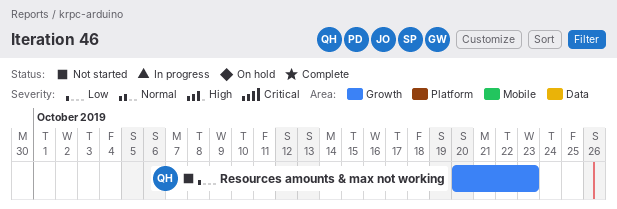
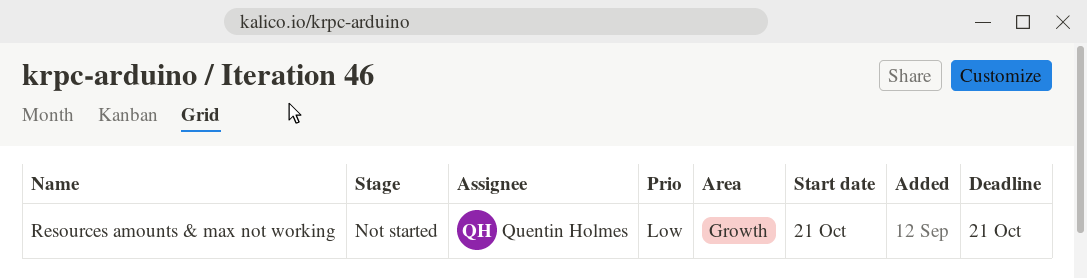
Resources amounts & max not working, start: Oct 20 -> Oct 21
Resources amounts & max not working, due: Oct 23 -> Oct 21

